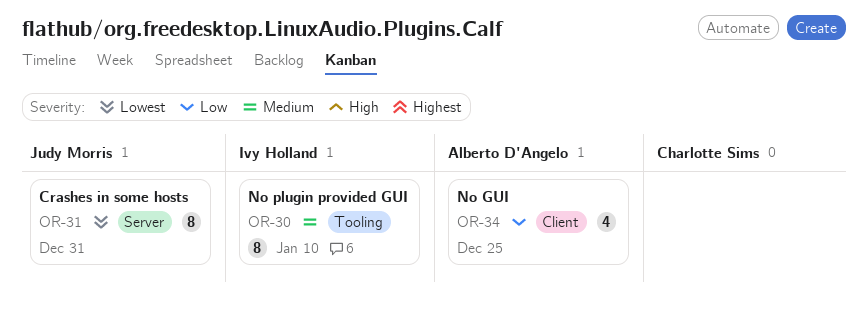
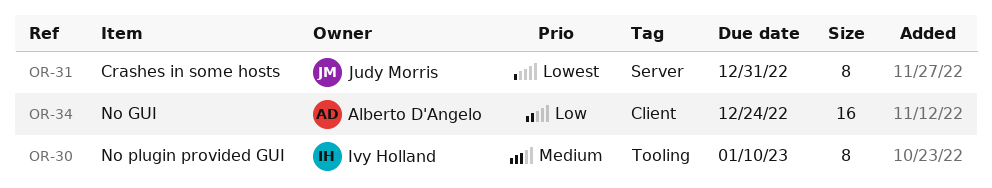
OR-34, estimate: 4 -> 16
OR-34, due: Dec 25 -> Dec 24

